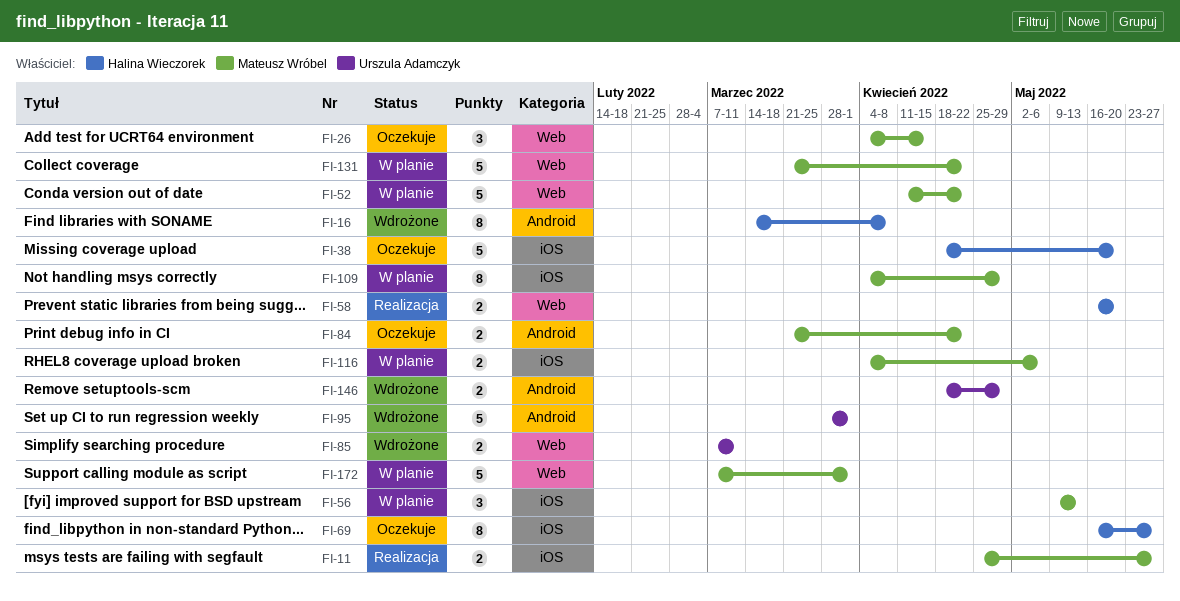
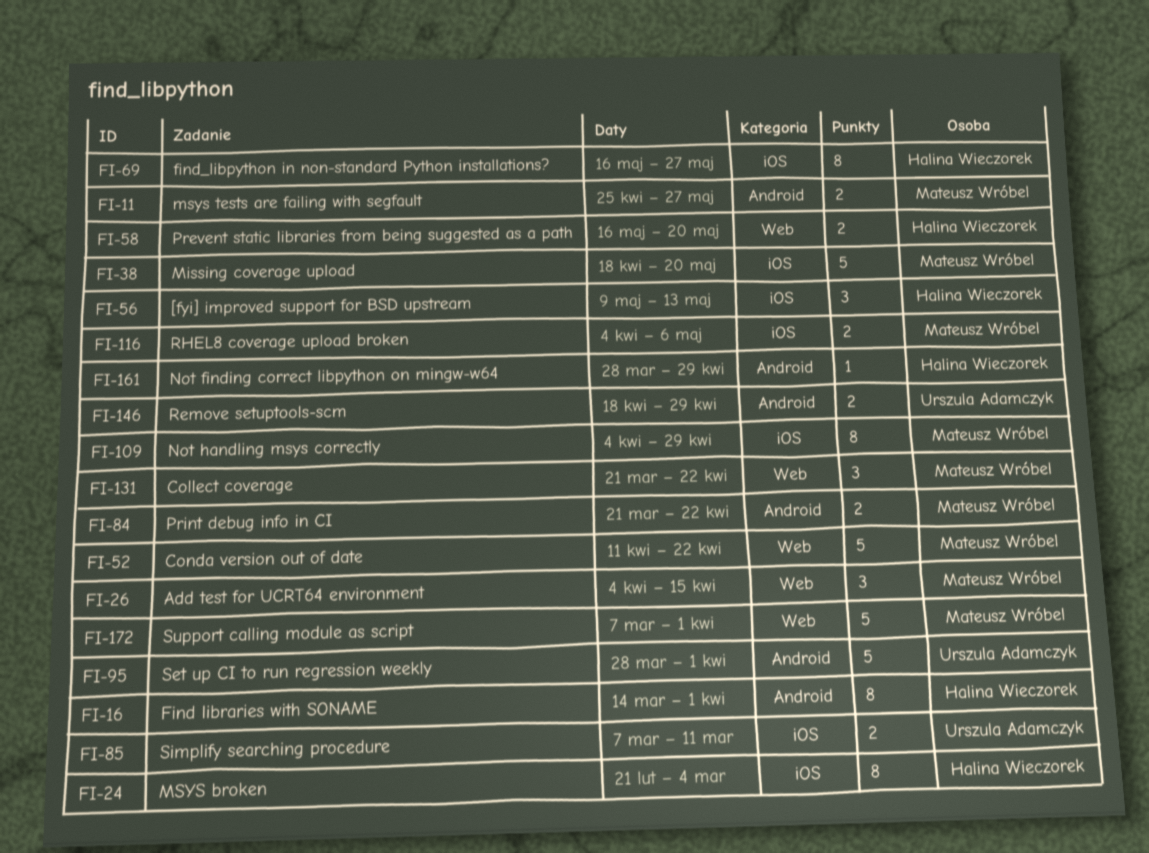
FI-11, label: iOS -> Android
FI-16, due: Apr 8 -> Apr 1
FI-24: none -> present
FI-38, owner: Halina Wieczorek -> Mateusz Wróbel
FI-56, owner: Mateusz Wróbel -> Halina Wieczorek
FI-85, label: Web -> iOS
FI-131, estimate: 5 -> 3
FI-161: none -> present

